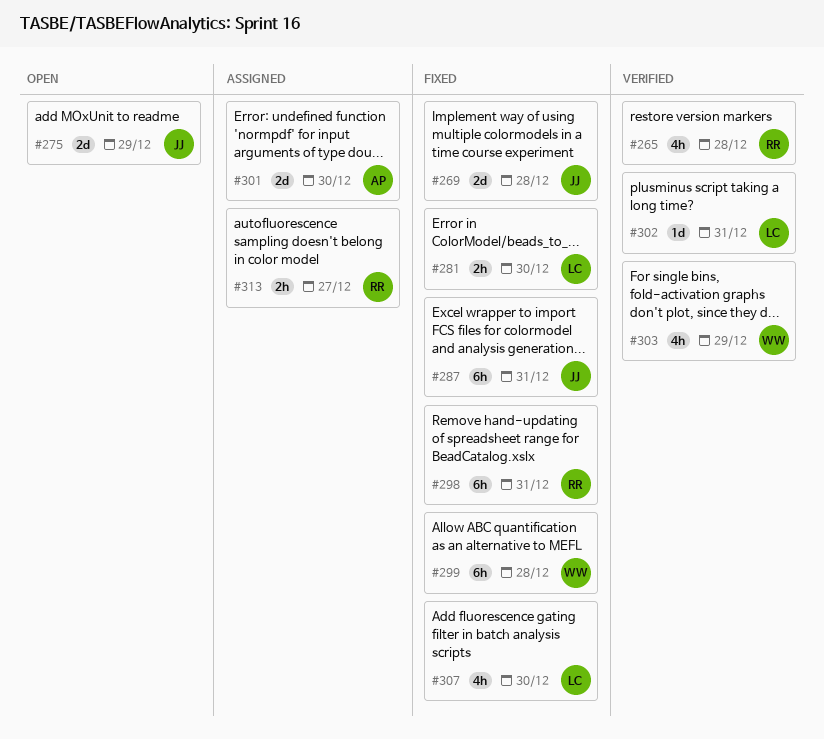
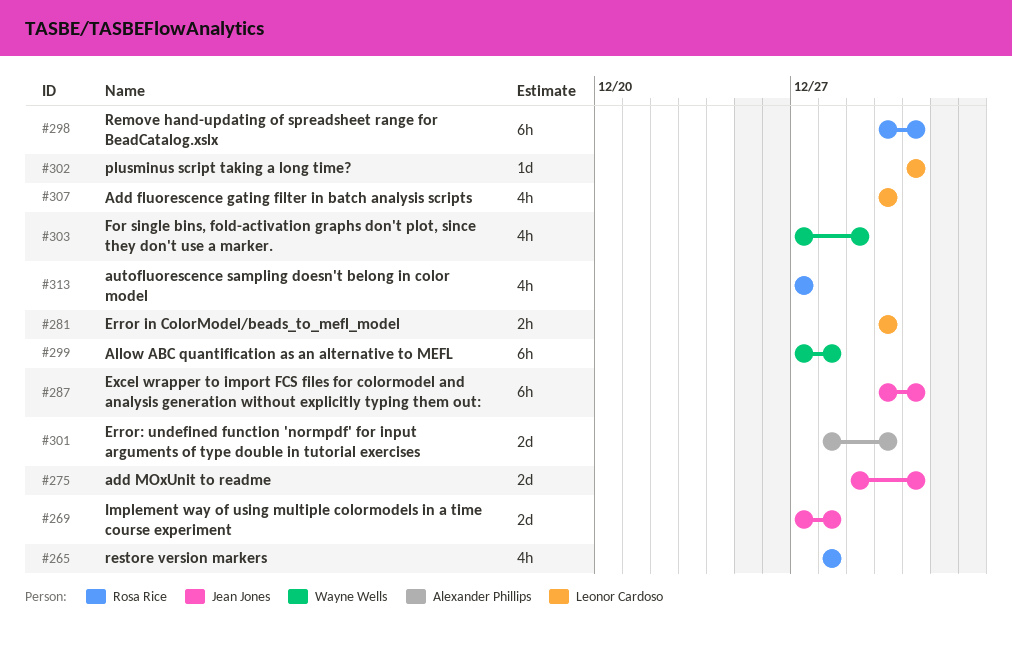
#275, due: Dec 29 -> Dec 31
#313, estimate: 2h -> 4h

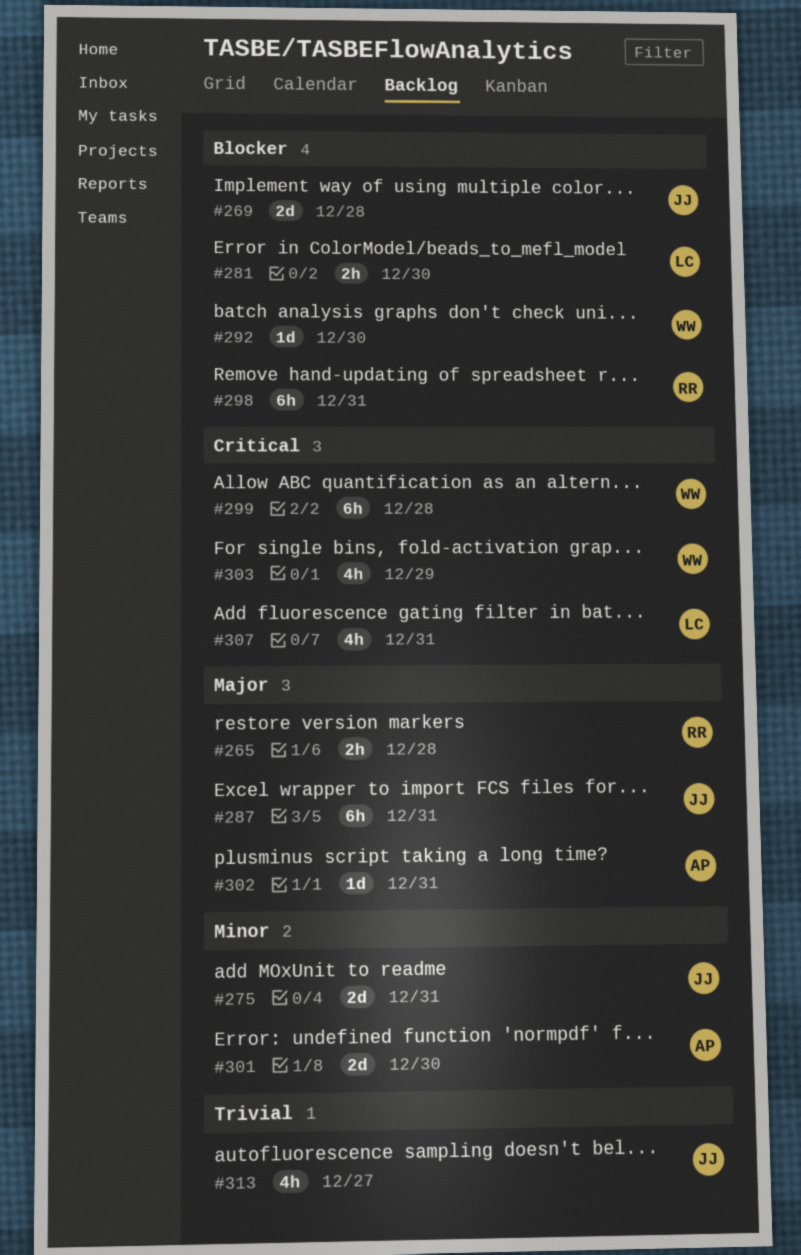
#265, estimate: 4h -> 2h
#292: none -> present
#302, owner: Leonor Cardoso -> Alexander Phillips
#307, due: Dec 30 -> Dec 31
#313, owner: Rosa Rice -> Jean Jones

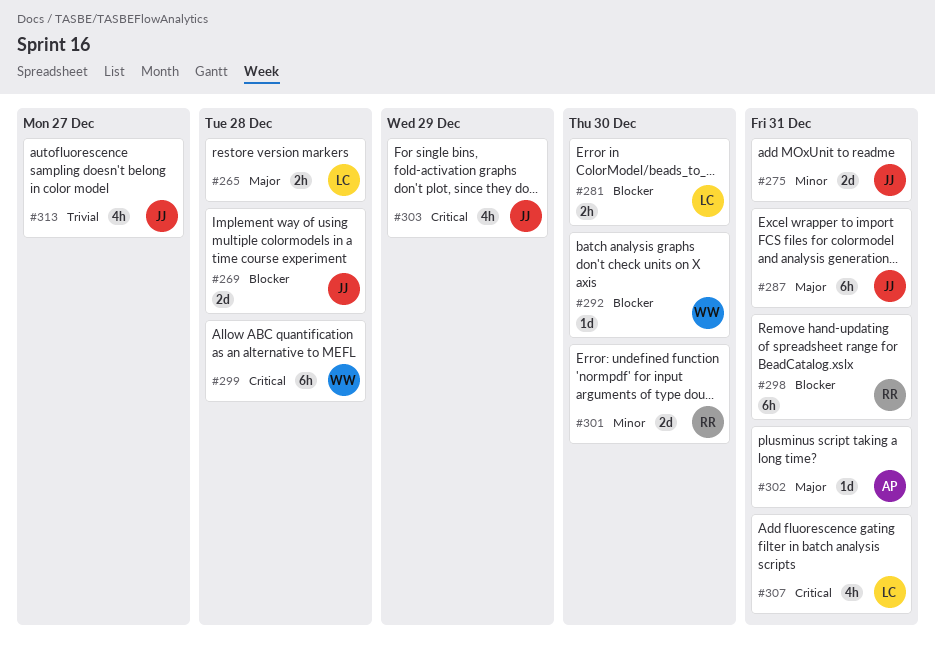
#265, owner: RR -> LC
#301, owner: AP -> RR
#303, owner: WW -> JJ

